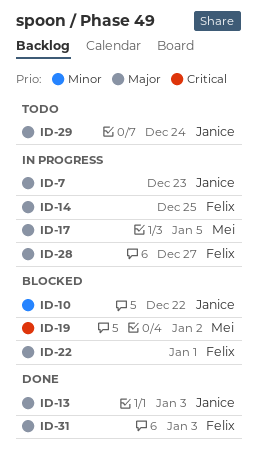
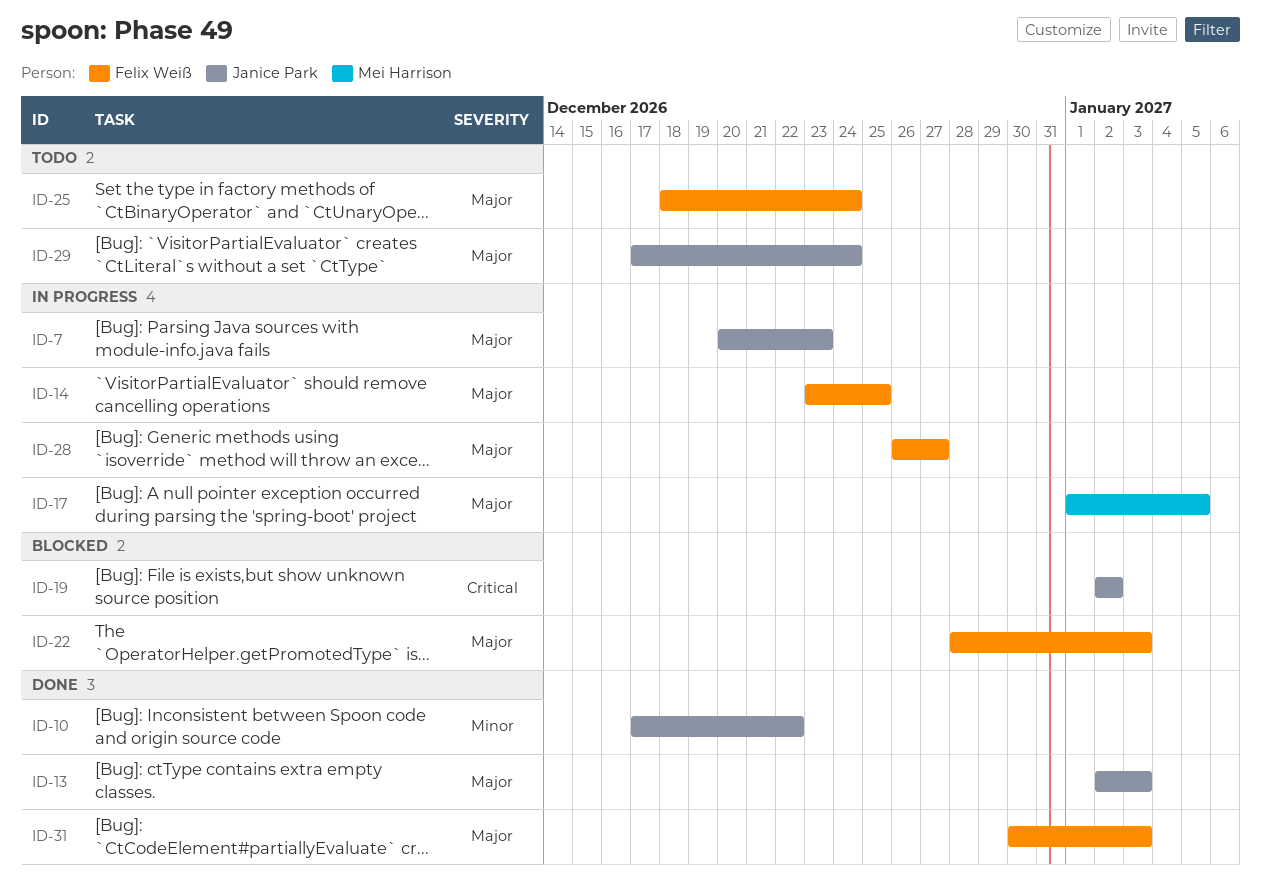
ID-10, status: Blocked -> Done
ID-19, owner: Mei Harrison -> Janice Park
ID-22, due: Jan 1 -> Jan 3
ID-25: none -> present

